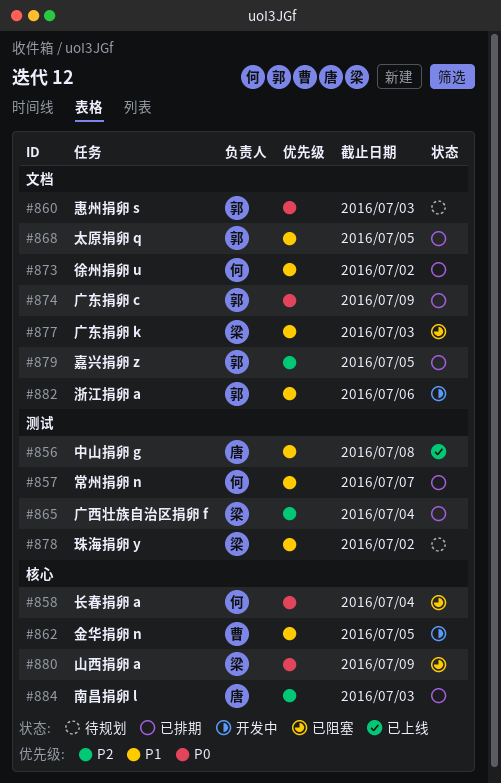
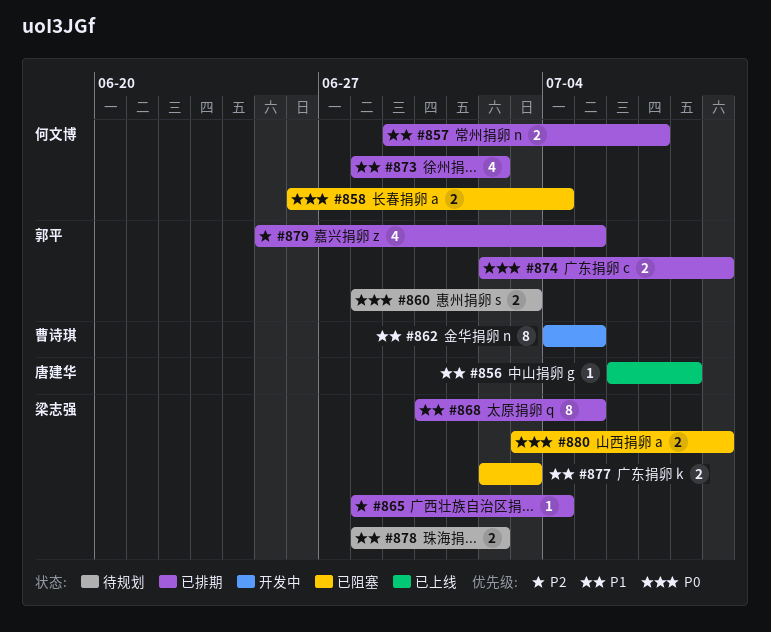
#868, owner: 郭平 -> 梁志强
#882: present -> none
#884: present -> none

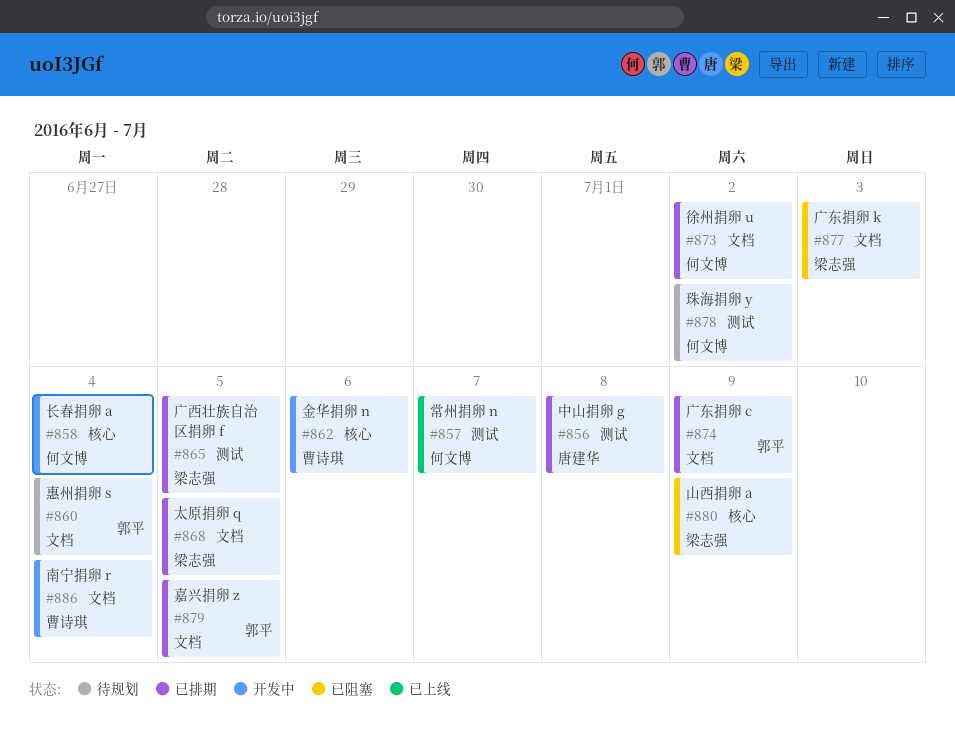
#856, status: 已上线 -> 已排期
#857, status: 已排期 -> 已上线
#858, status: 已阻塞 -> 开发中
#860, due: Jul 3 -> Jul 4
#862, due: Jul 5 -> Jul 6
#865, due: Jul 4 -> Jul 5
#878, owner: 梁志强 -> 何文博
#886: none -> present

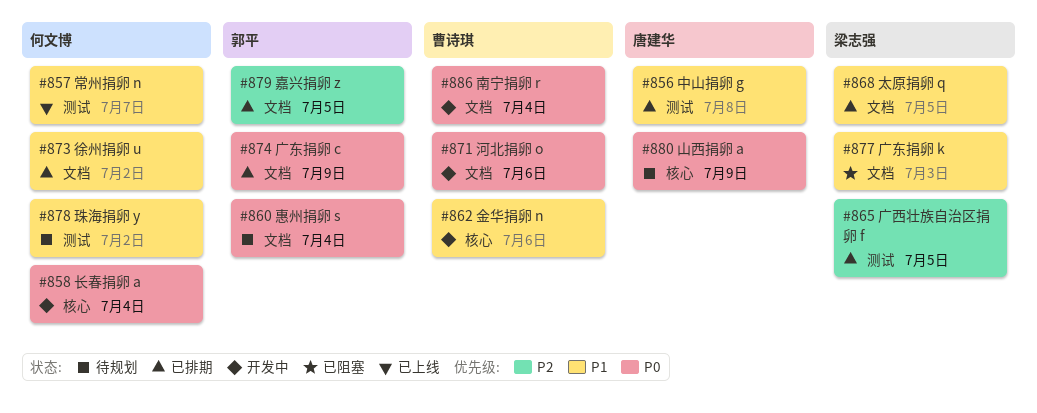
#871: none -> present
#880, status: 已阻塞 -> 待规划
#880, owner: 梁志强 -> 唐建华

